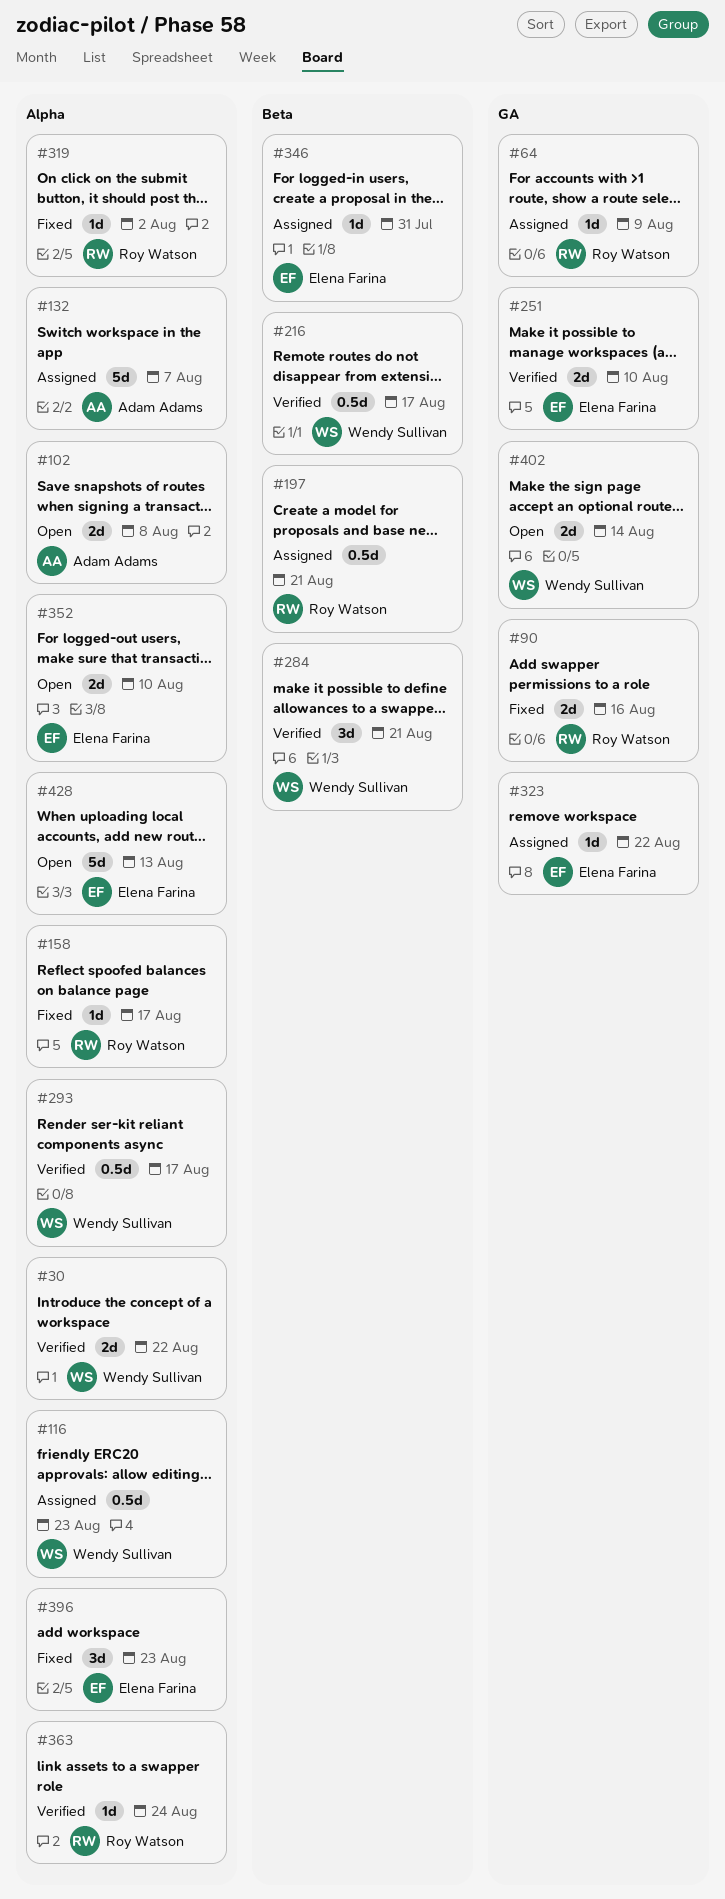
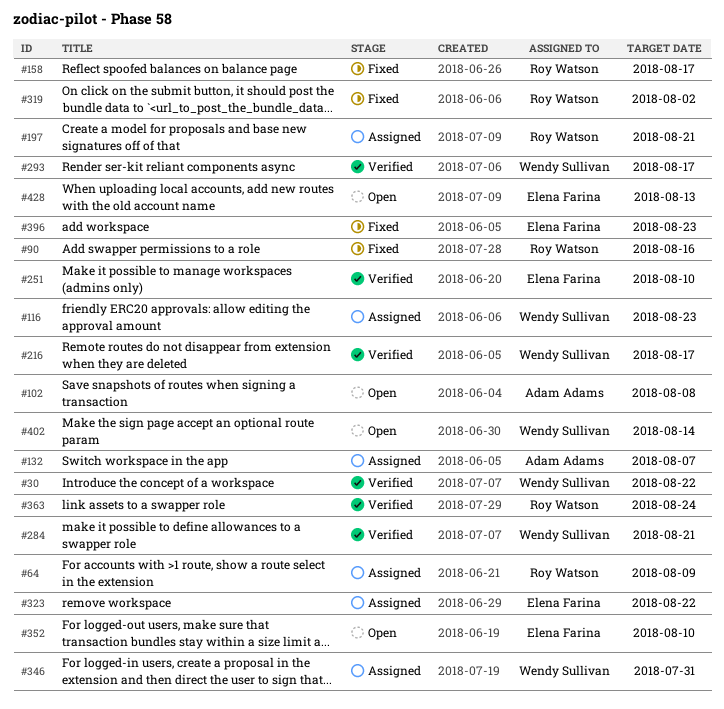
#346, owner: Elena Farina -> Wendy Sullivan

